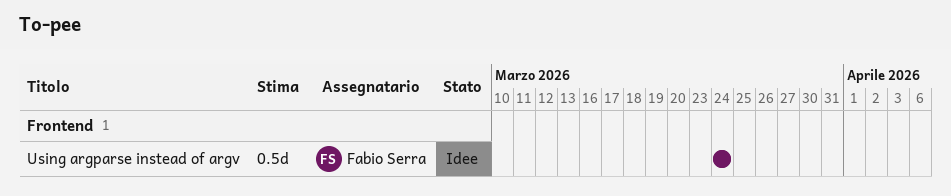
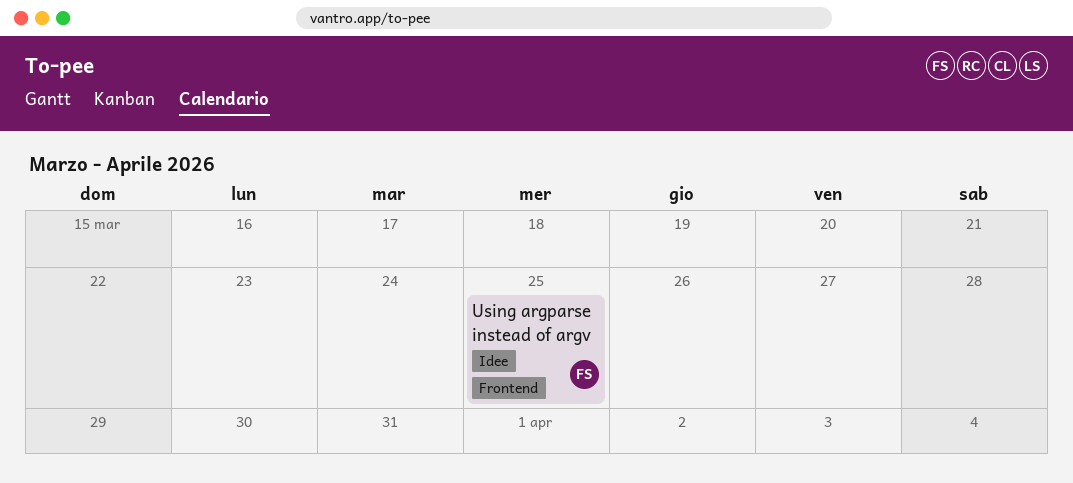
Using argparse instead of argv, due: Mar 24 -> Mar 25

